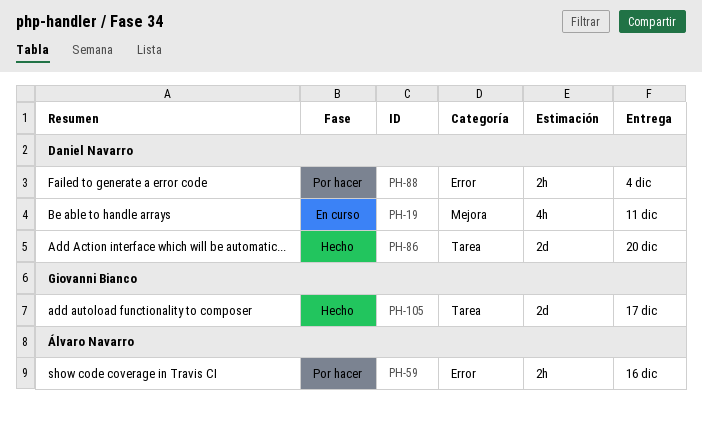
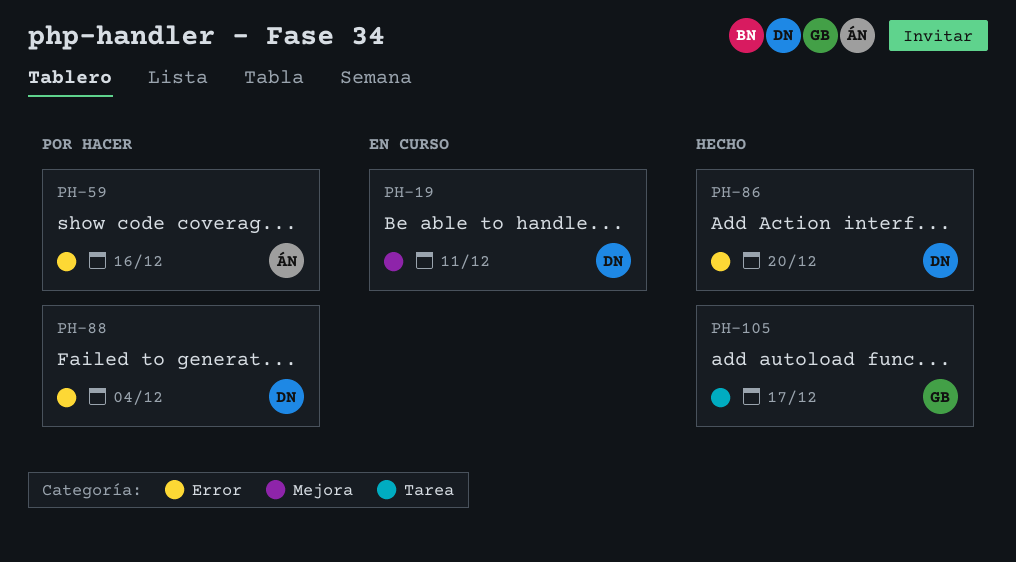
PH-86, label: Tarea -> Error

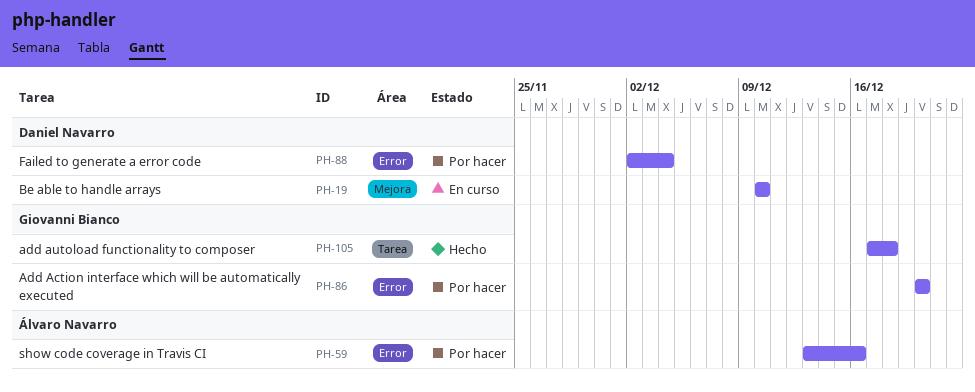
PH-19, due: Dec 11 -> Dec 10
PH-86, status: Hecho -> Por hacer
PH-86, owner: Daniel Navarro -> Giovanni Bianco
PH-105, due: Dec 17 -> Dec 18

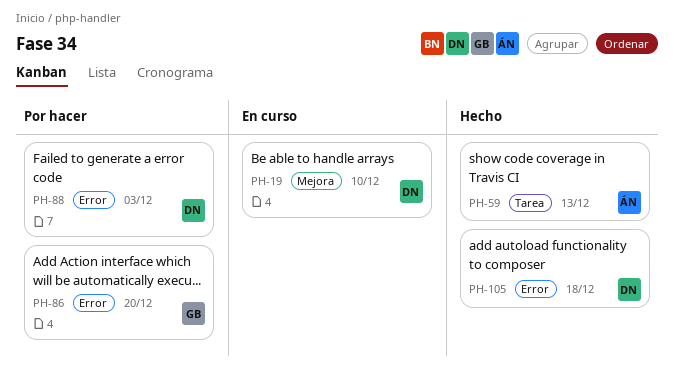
PH-59, status: Por hacer -> Hecho
PH-59, label: Error -> Tarea
PH-59, due: Dec 16 -> Dec 13
PH-88, due: Dec 4 -> Dec 3
PH-105, owner: Giovanni Bianco -> Daniel Navarro
PH-105, label: Tarea -> Error

